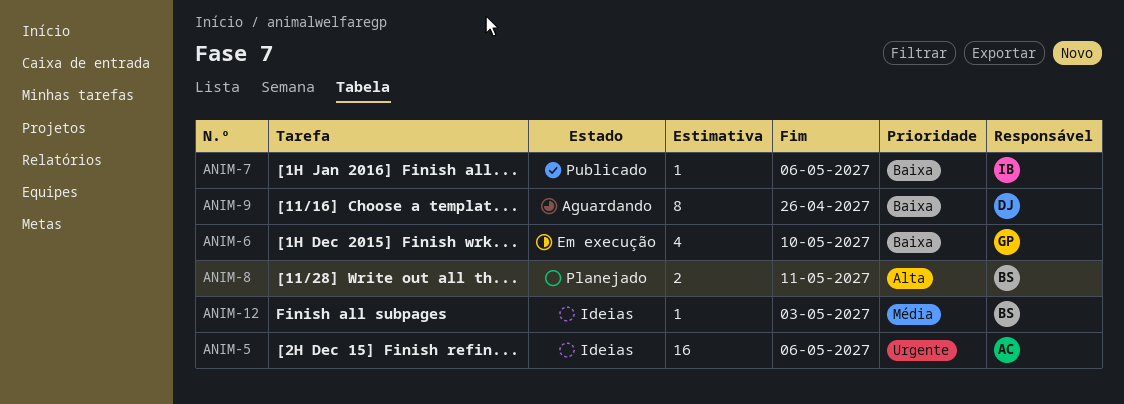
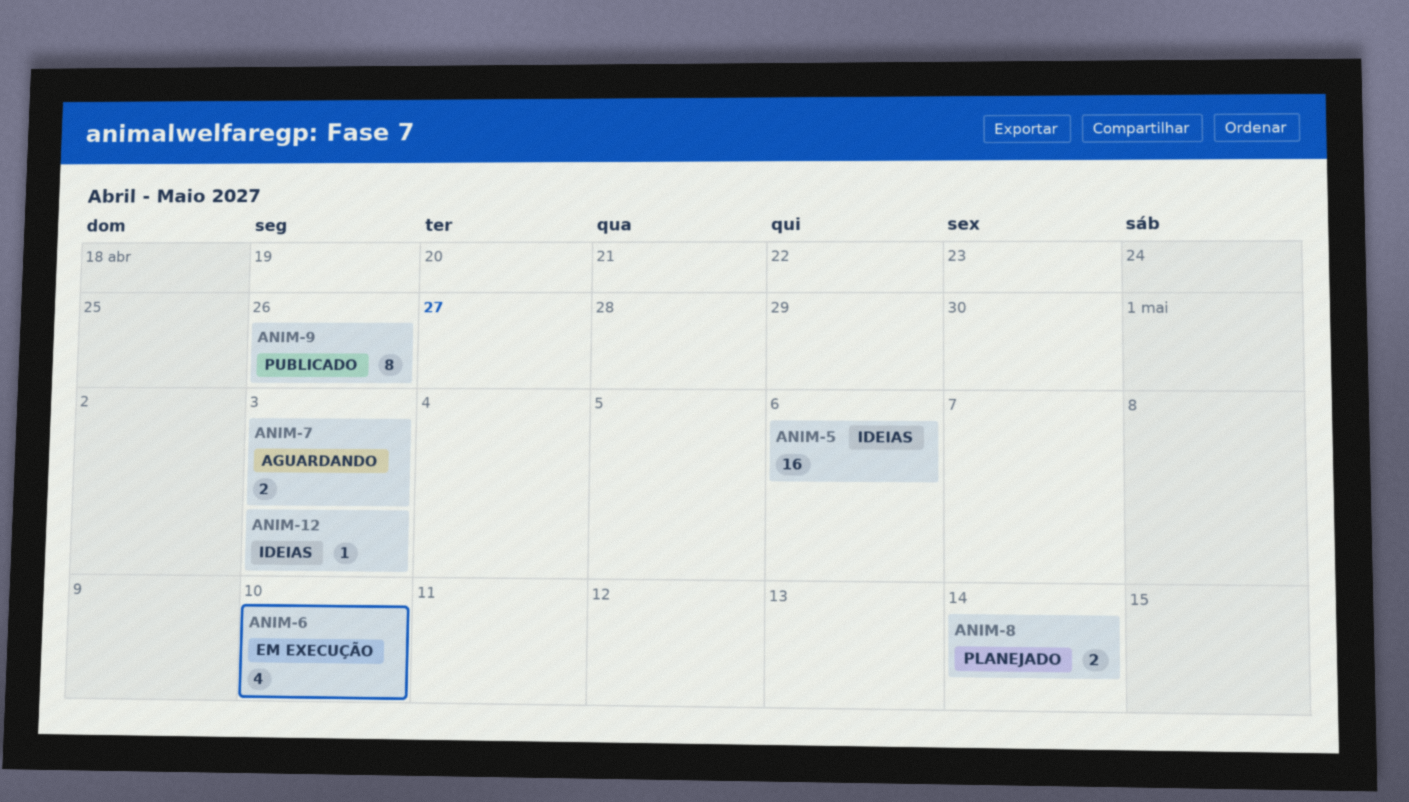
ANIM-7, status: Publicado -> Aguardando
ANIM-7, estimate: 1 -> 2
ANIM-7, due: May 6 -> May 3
ANIM-8, due: May 11 -> May 14
ANIM-9, status: Aguardando -> Publicado

